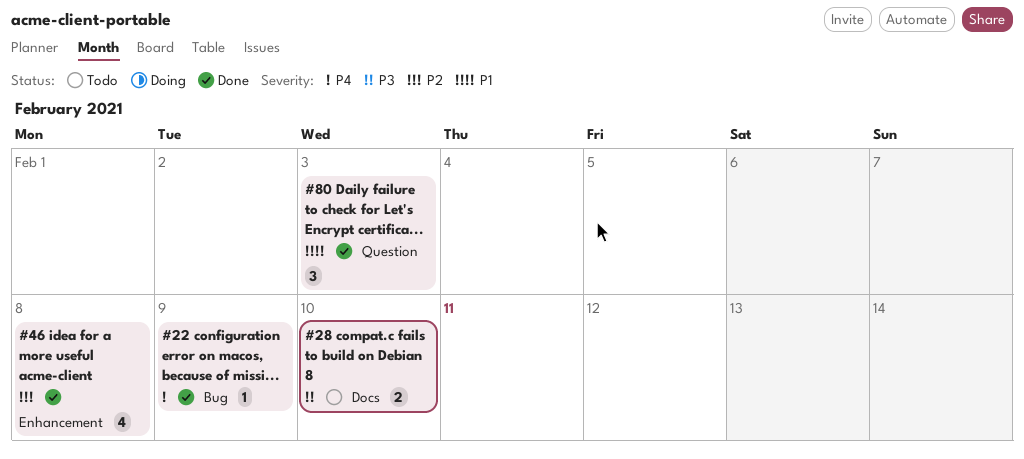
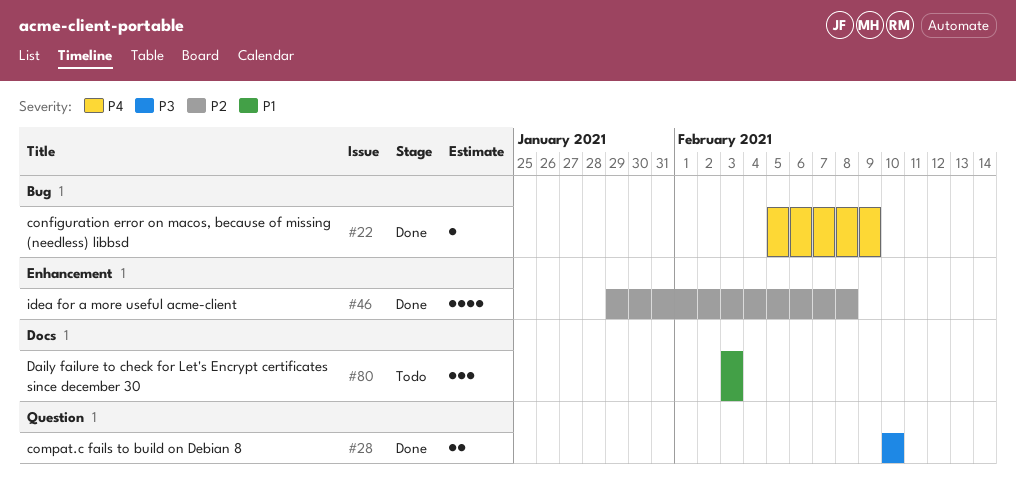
#28, status: Todo -> Done
#28, label: Docs -> Question
#80, status: Done -> Todo
#80, label: Question -> Docs

